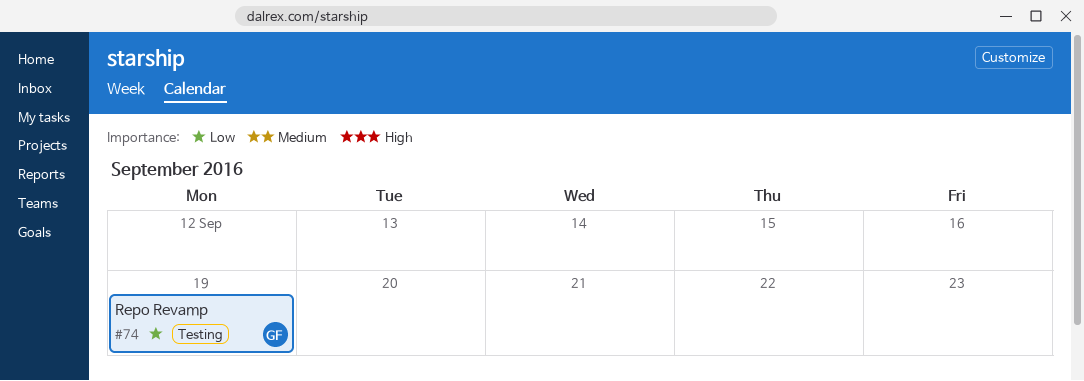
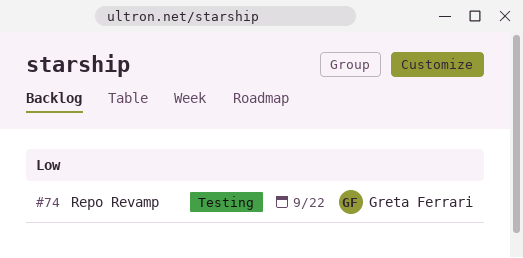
#74, due: Sep 19 -> Sep 22

